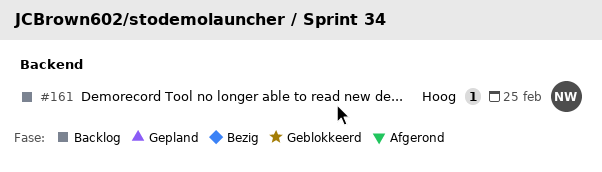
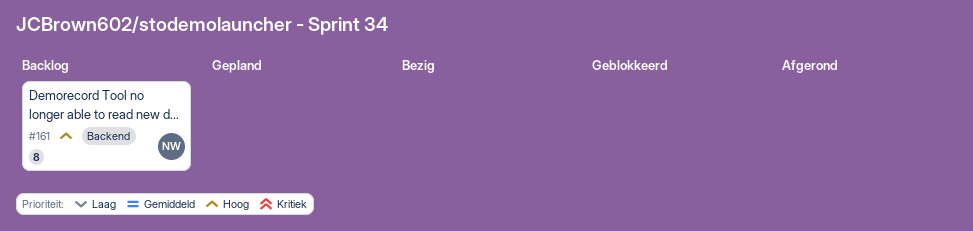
#161, estimate: 1 -> 8

